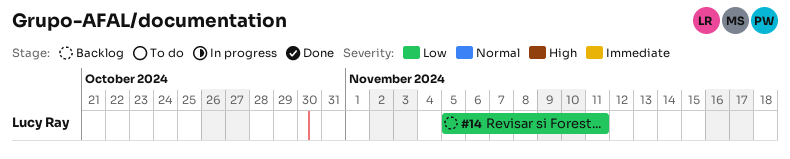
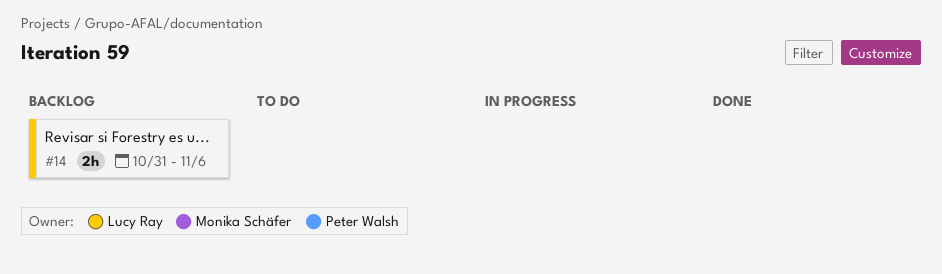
#14, start: Nov 5 -> Oct 31
#14, due: Nov 11 -> Nov 6

